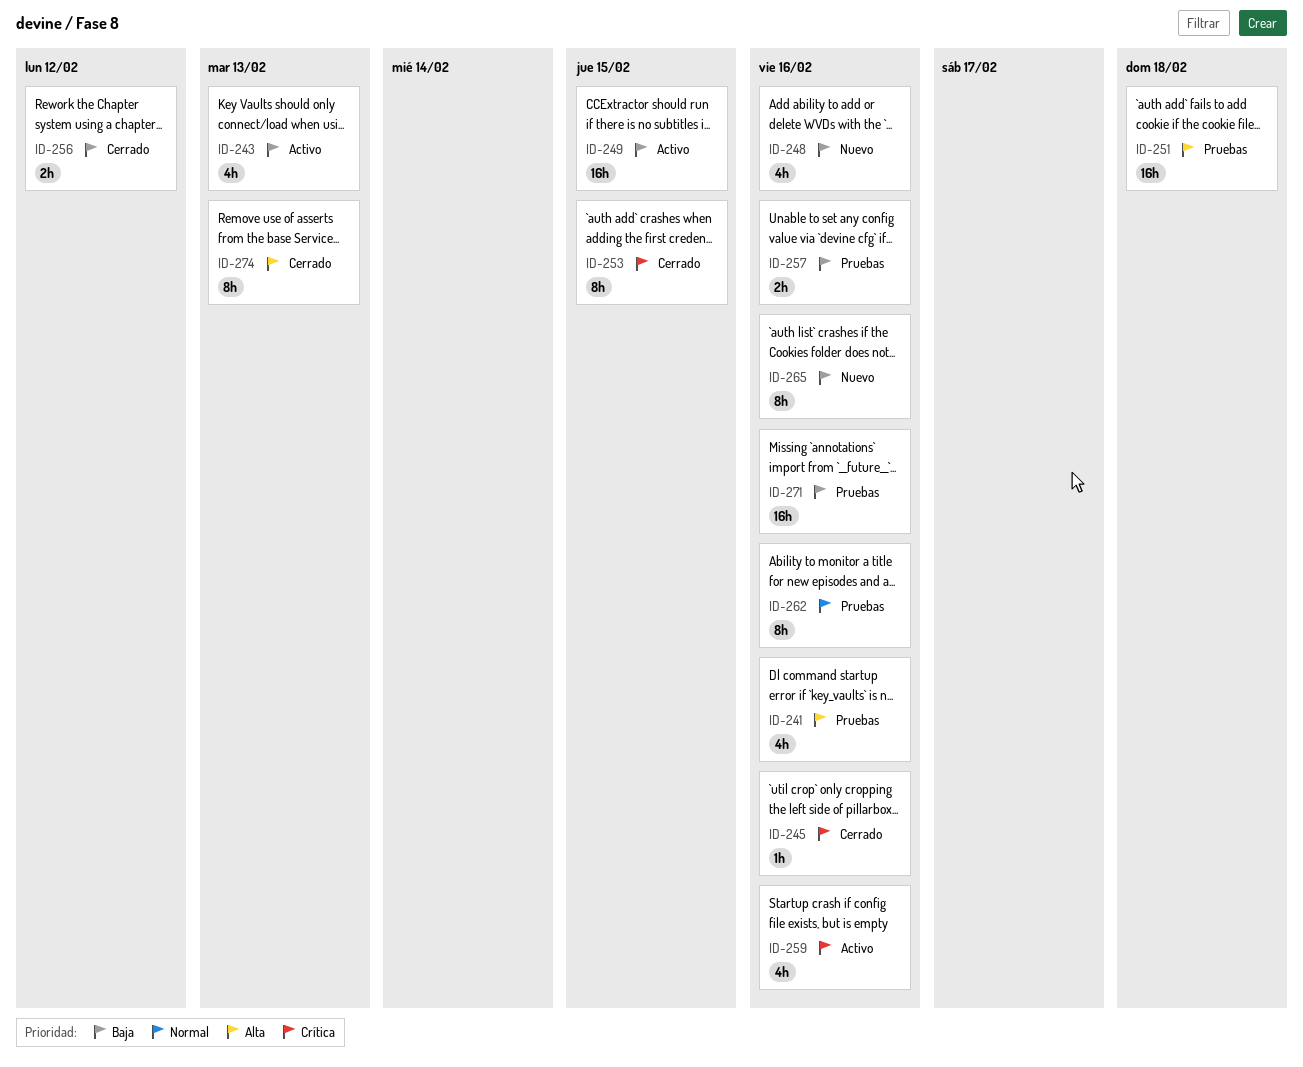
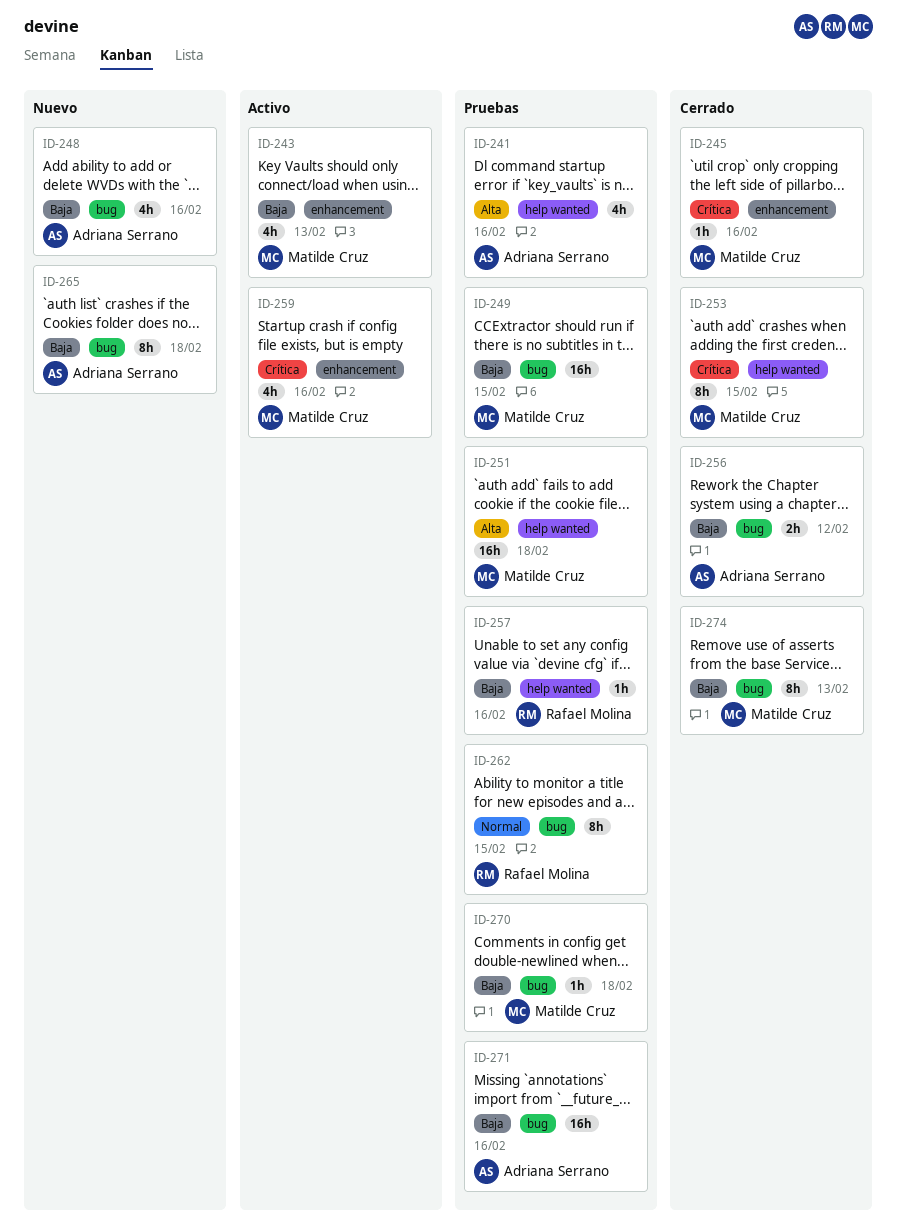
ID-249, status: Activo -> Pruebas
ID-257, estimate: 2h -> 1h
ID-262, due: Feb 16 -> Feb 15
ID-265, due: Feb 16 -> Feb 18
ID-270: none -> present
ID-274, priority: Alta -> Baja

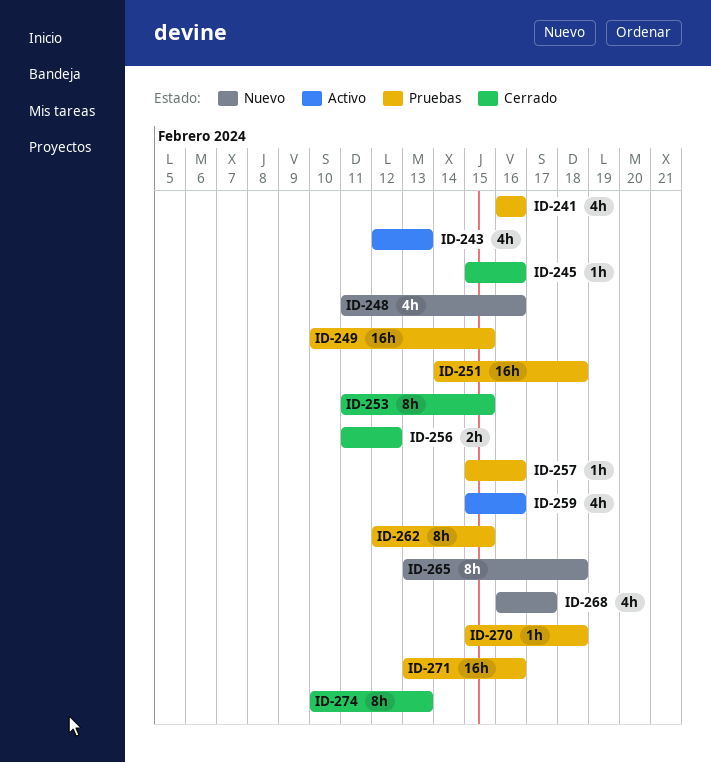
ID-268: none -> present

